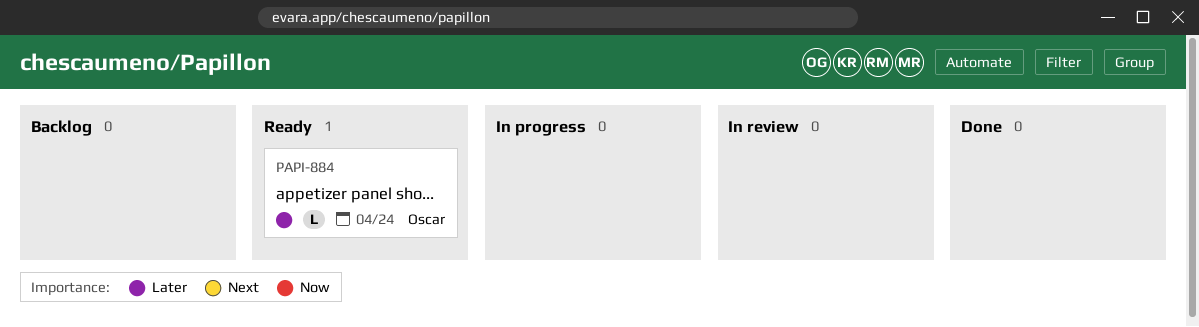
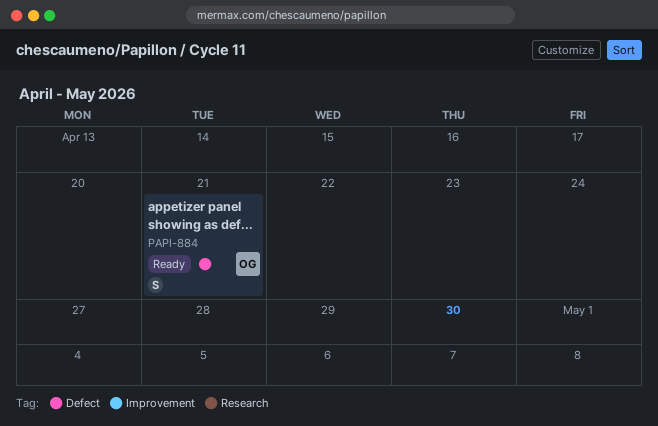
PAPI-884, estimate: L -> S
PAPI-884, due: Apr 24 -> Apr 21

